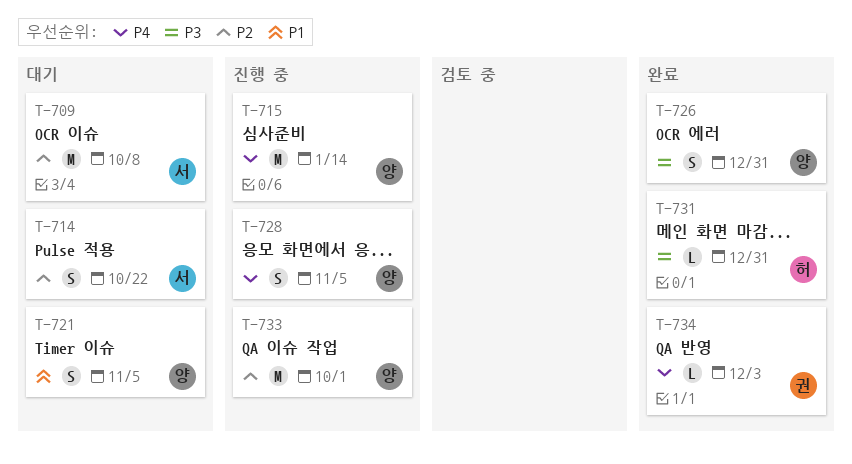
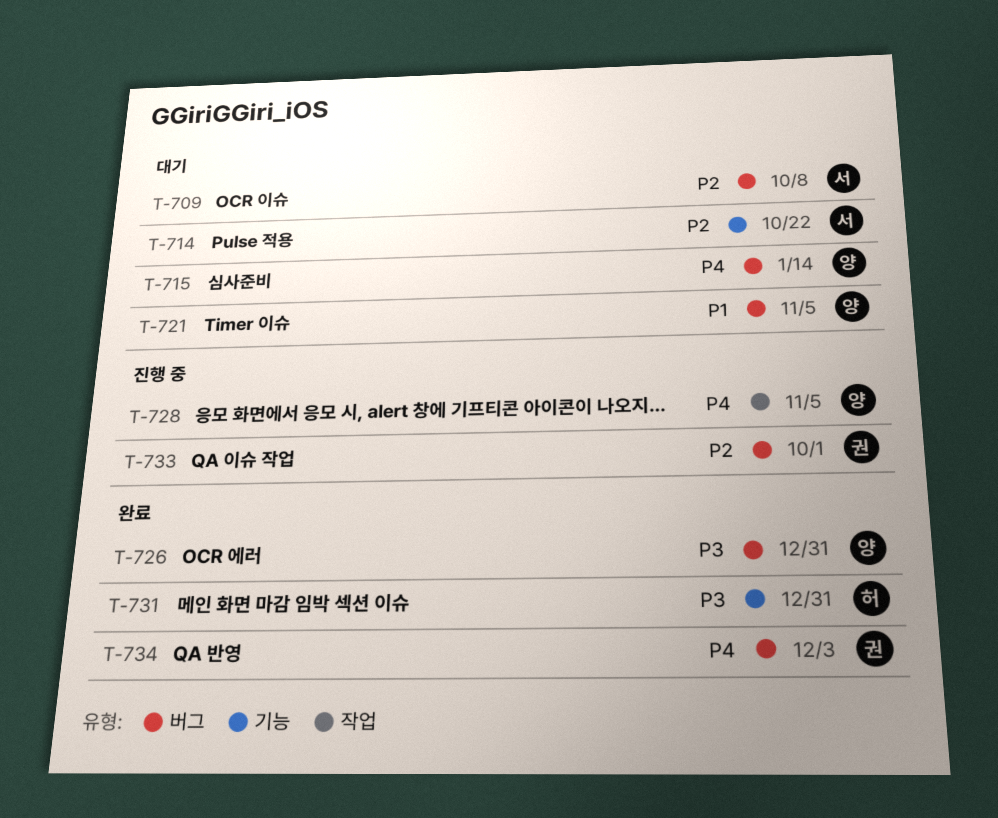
T-715, status: 진행 중 -> 대기
T-733, owner: 양 -> 권

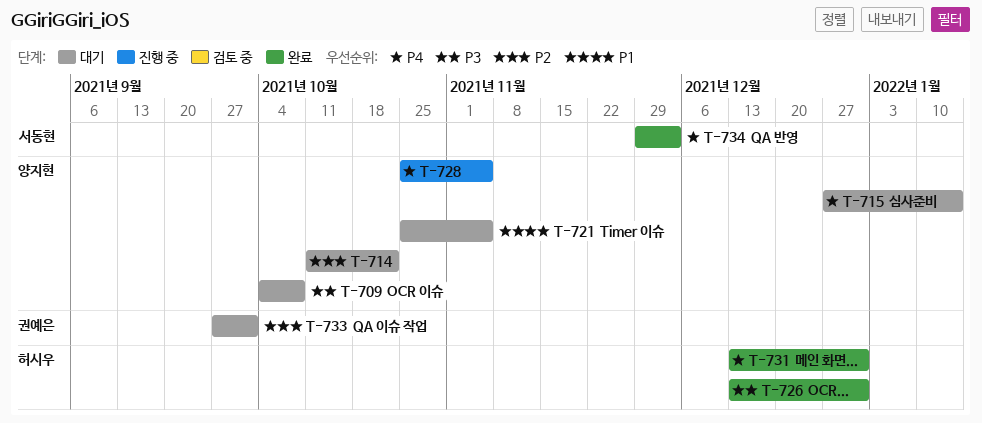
T-709, owner: 서동현 -> 양지현
T-709, priority: P2 -> P3
T-714, owner: 서동현 -> 양지현
T-726, owner: 양지현 -> 허시우
T-731, priority: P3 -> P4
T-733, status: 진행 중 -> 대기
T-734, owner: 권예은 -> 서동현

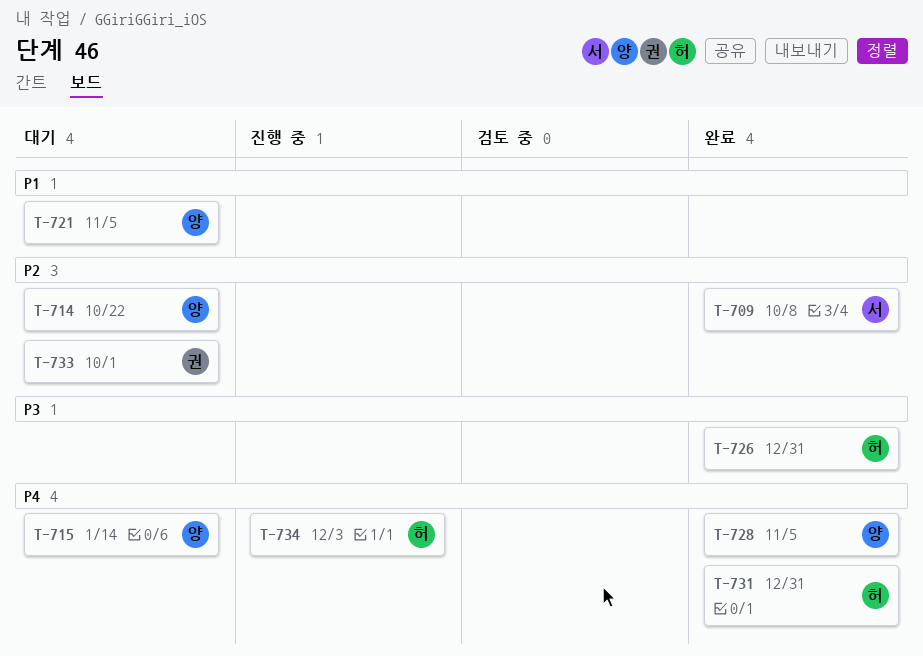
T-709, status: 대기 -> 완료
T-709, owner: 양지현 -> 서동현
T-709, priority: P3 -> P2
T-728, status: 진행 중 -> 완료
T-734, status: 완료 -> 진행 중
T-734, owner: 서동현 -> 허시우

